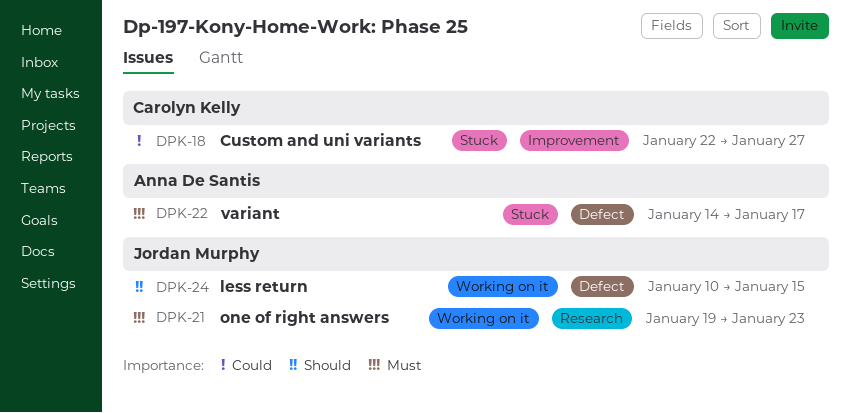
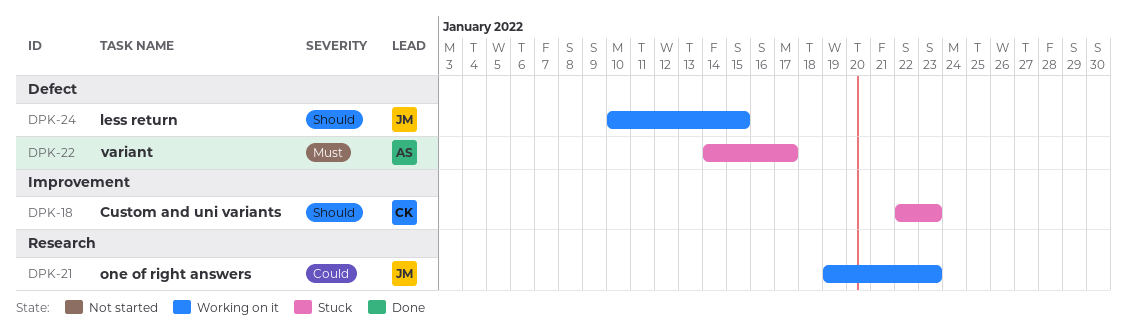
DPK-18, priority: Could -> Should
DPK-18, due: Jan 27 -> Jan 23
DPK-21, priority: Must -> Could

